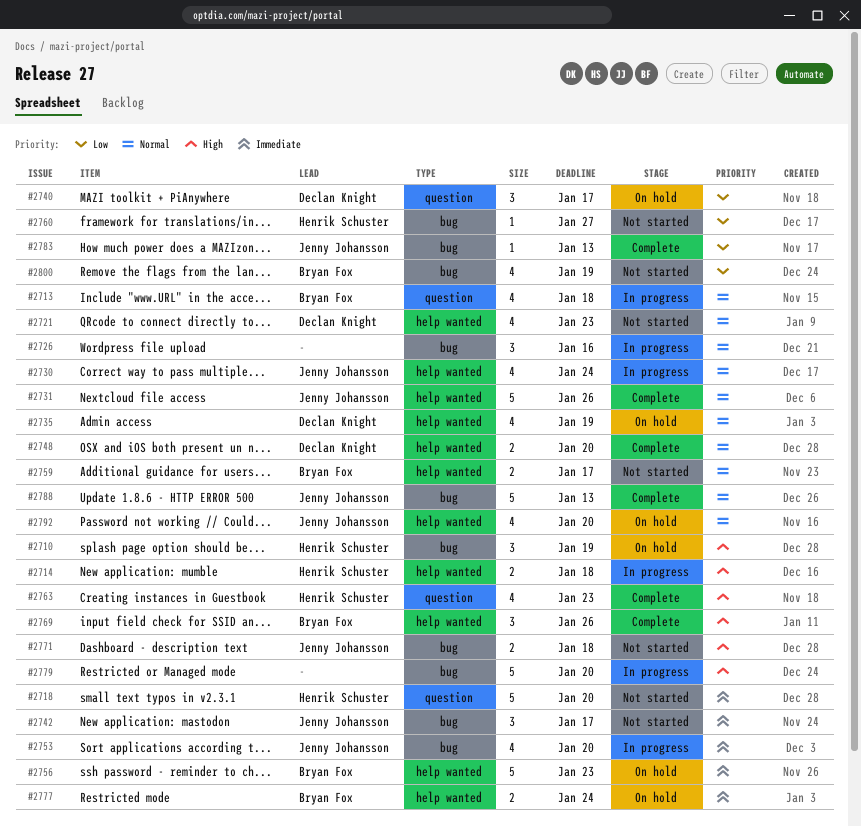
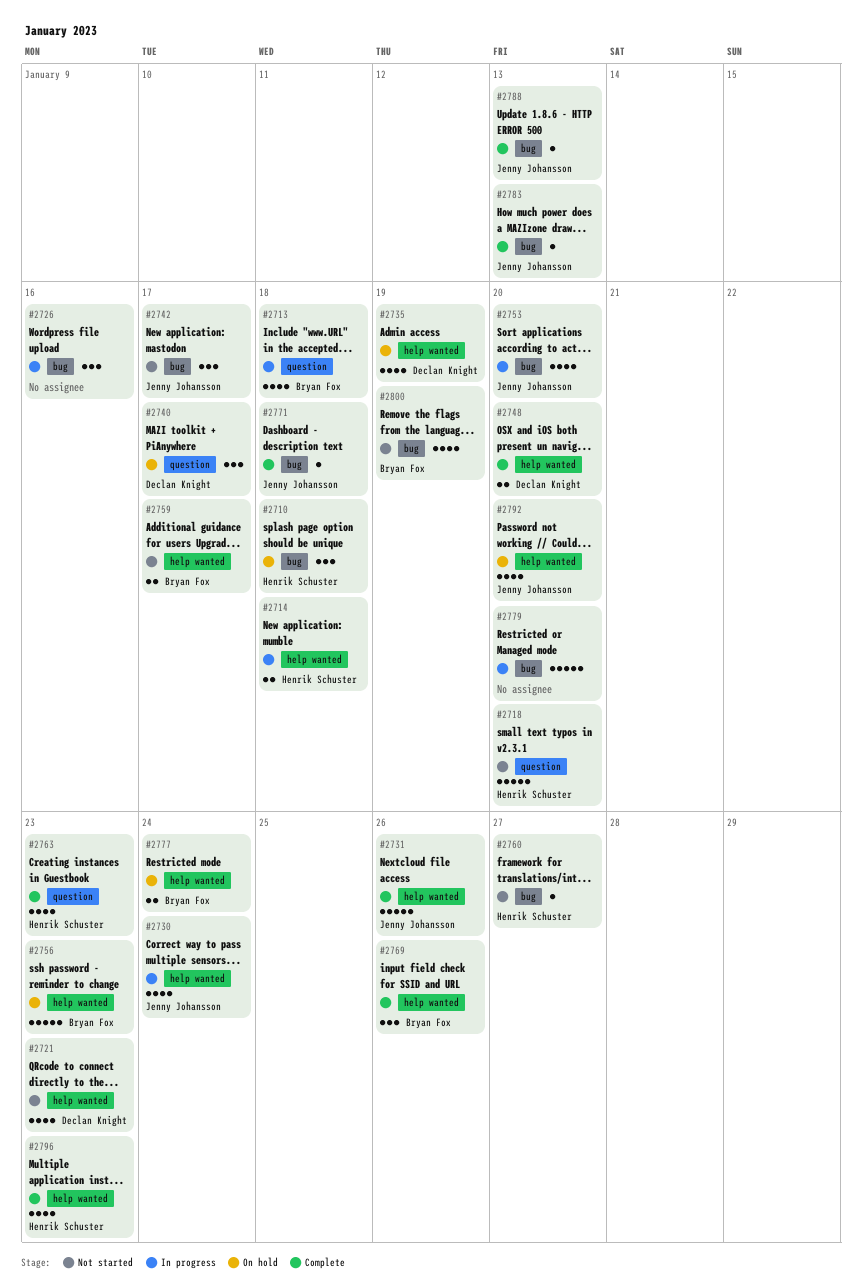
#2710, due: Jan 19 -> Jan 18
#2771, status: Not started -> Complete
#2771, estimate: 2 -> 1
#2788, estimate: 5 -> 1
#2796: none -> present

